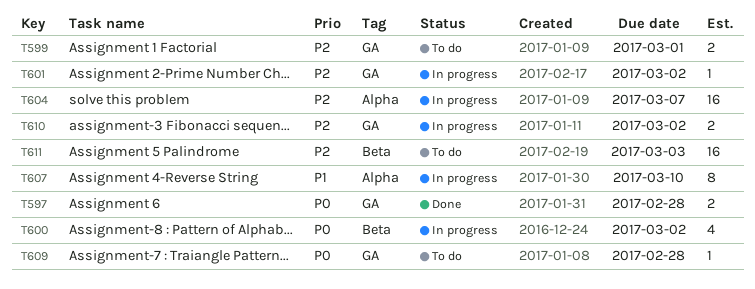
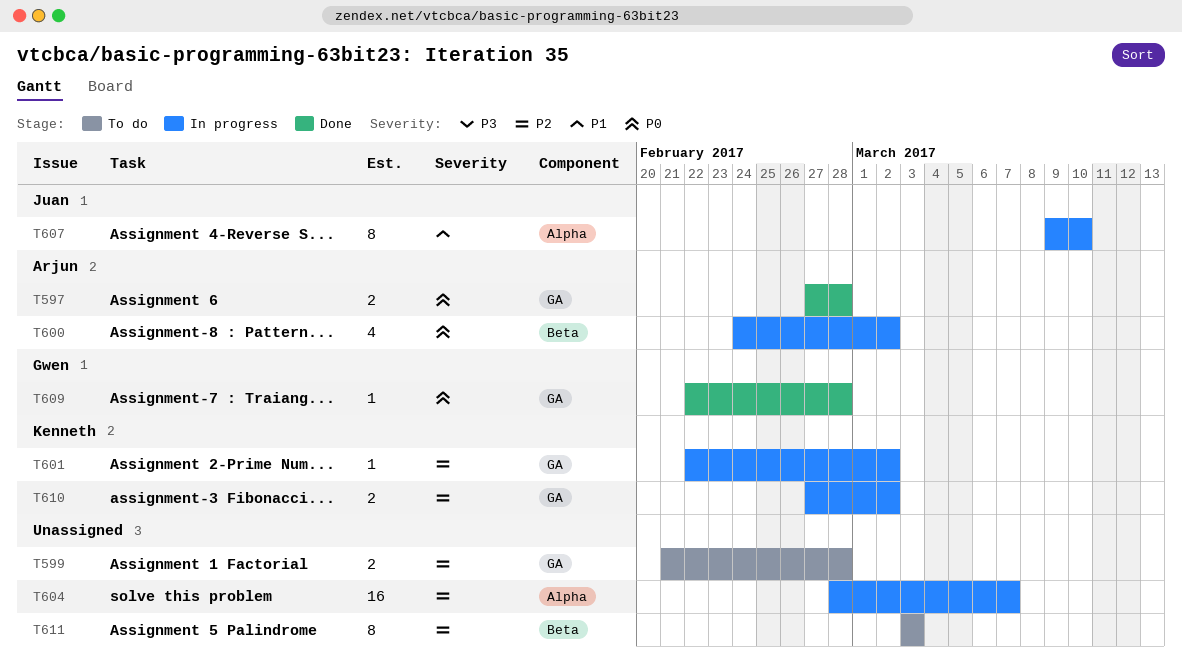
T599, due: Mar 1 -> Feb 28
T609, status: To do -> Done
T611, estimate: 16 -> 8

